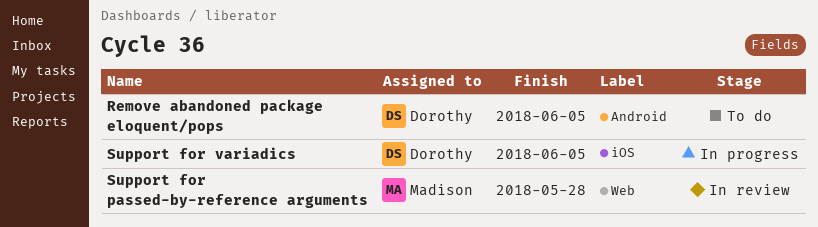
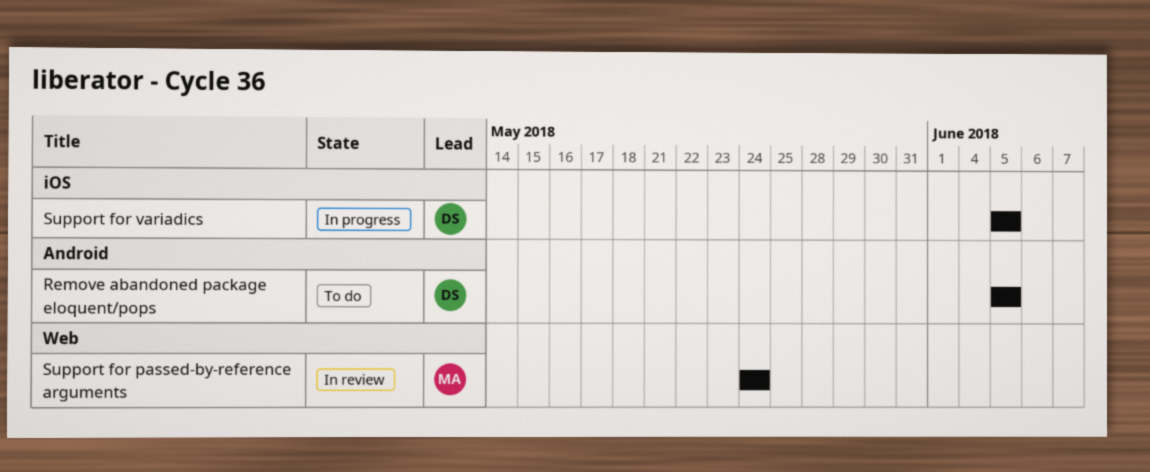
Support for passed-by-reference arguments, due: May 28 -> May 24

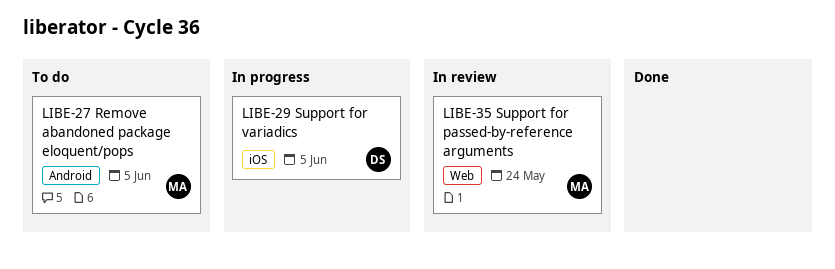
Remove abandoned package eloquent/pops, owner: DS -> MA

